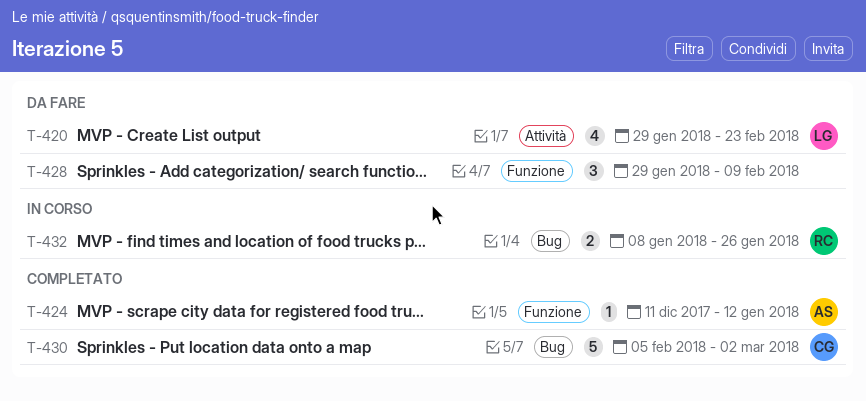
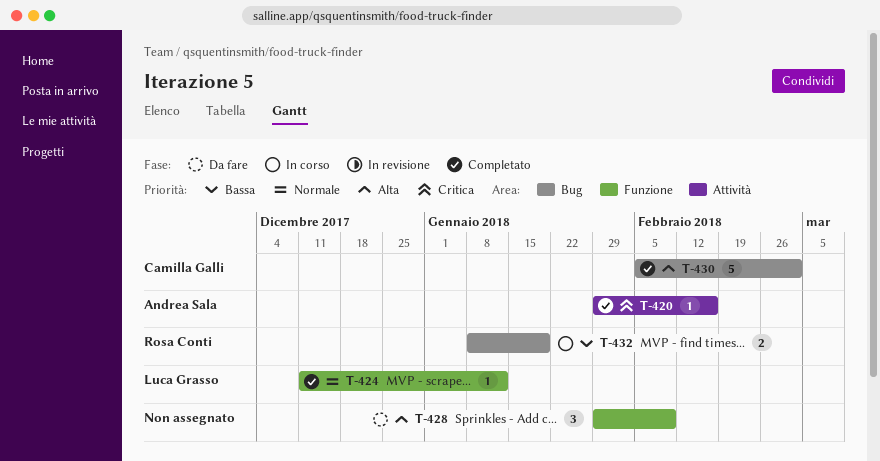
T-420, status: Da fare -> Completato
T-420, owner: Luca Grasso -> Andrea Sala
T-420, estimate: 4 -> 1
T-420, due: Feb 23 -> Feb 16
T-424, owner: Andrea Sala -> Luca Grasso
T-432, due: Jan 26 -> Jan 19

